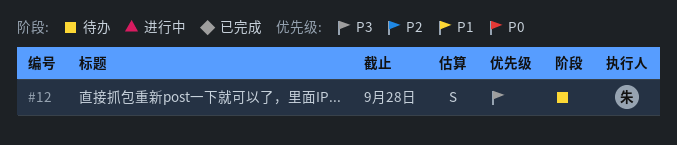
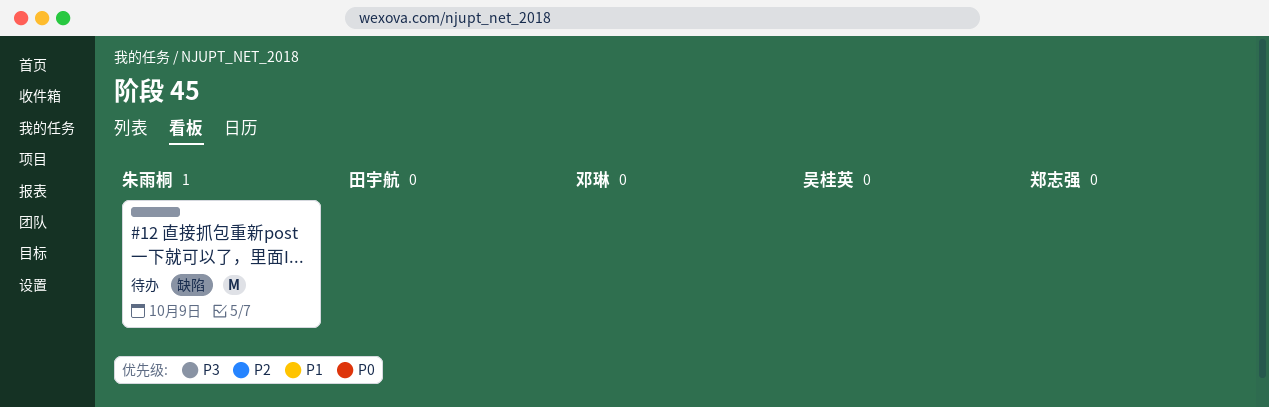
#12, estimate: S -> M
#12, due: Sep 28 -> Oct 9

